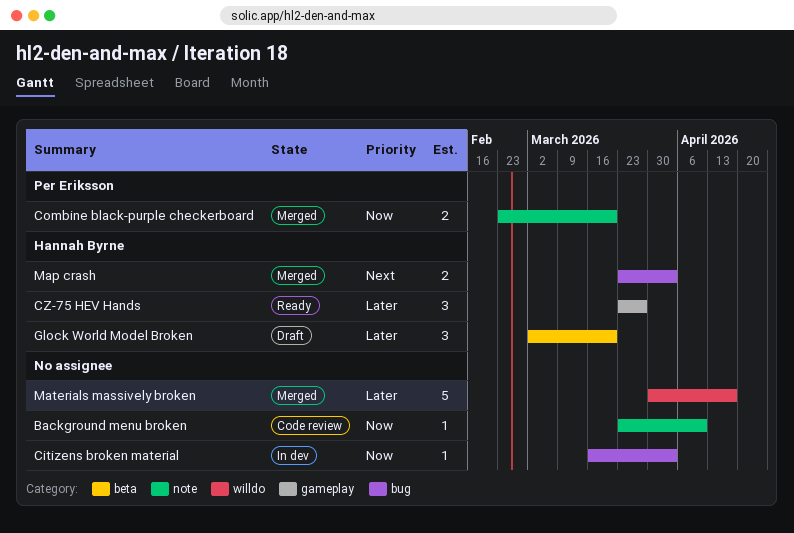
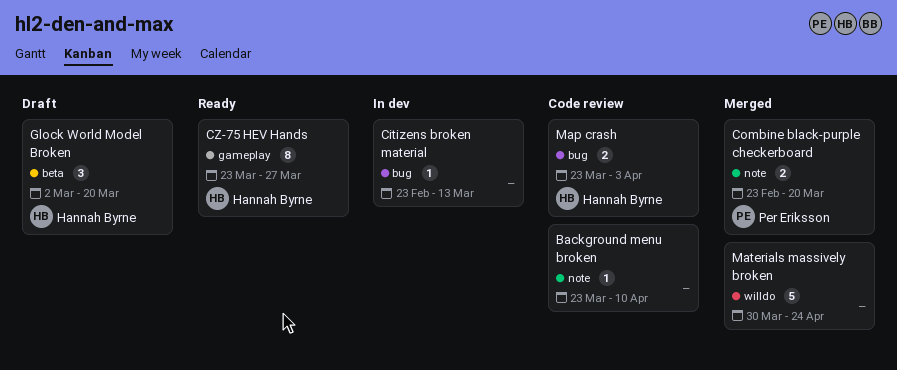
Citizens broken material, start: Mar 16 -> Feb 23
Citizens broken material, due: Apr 3 -> Mar 13
CZ-75 HEV Hands, estimate: 3 -> 8
Map crash, status: Merged -> Code review
Materials massively broken, due: Apr 17 -> Apr 24

